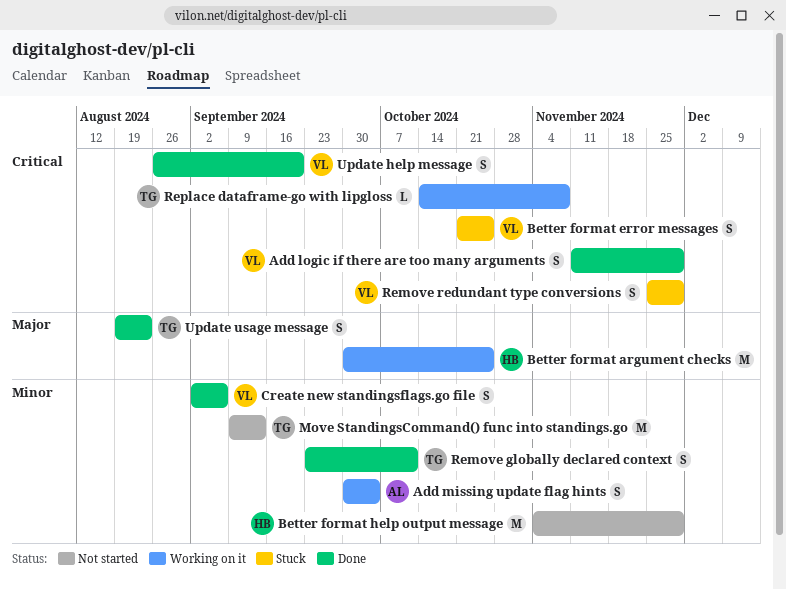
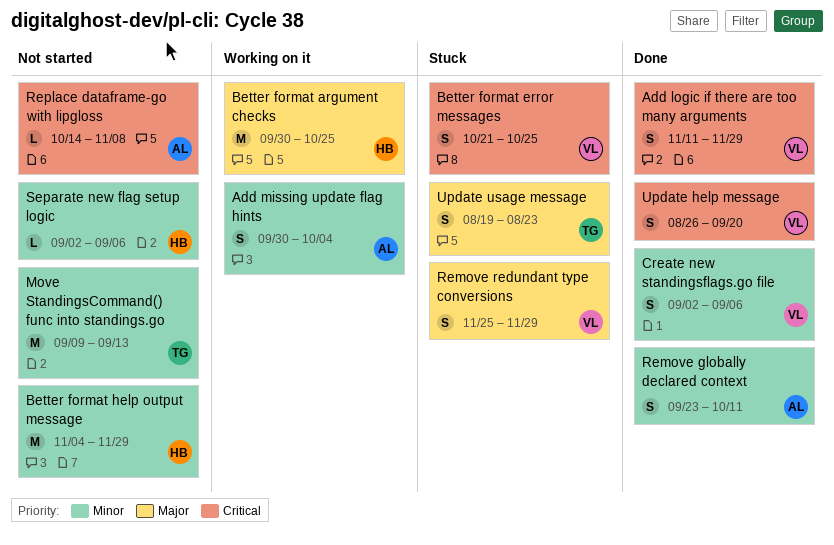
Remove globally declared context, owner: TG -> AL
Remove redundant type conversions, priority: Critical -> Major
Replace dataframe-go with lipgloss, status: Working on it -> Not started
Replace dataframe-go with lipgloss, owner: TG -> AL
Separate new flag setup logic: none -> present
Update usage message, status: Done -> Stuck

